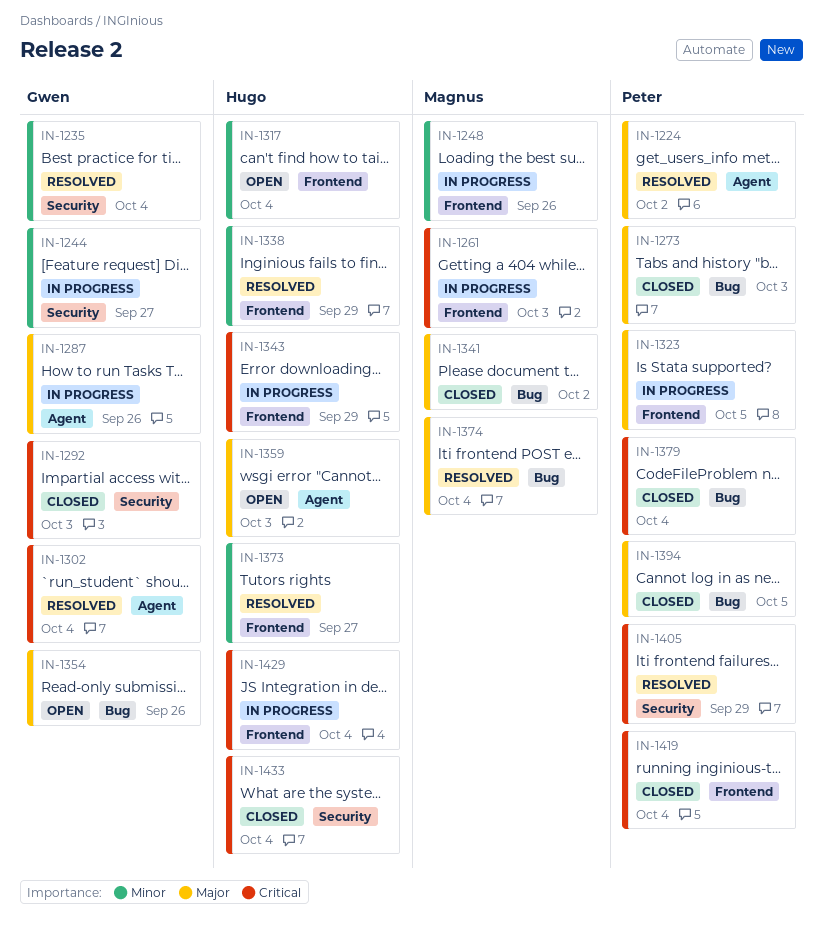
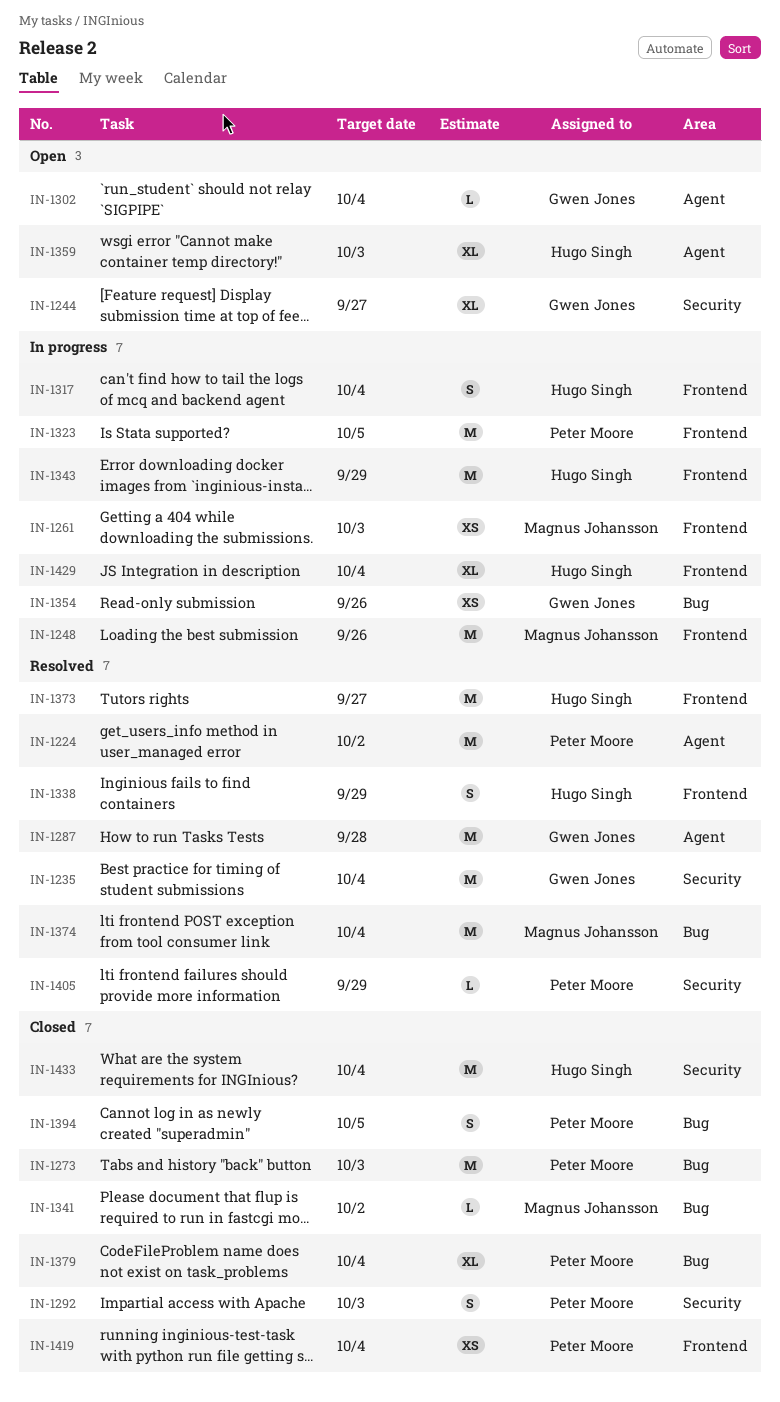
IN-1244, status: In progress -> Open
IN-1287, status: In progress -> Resolved
IN-1287, due: Sep 26 -> Sep 28
IN-1292, owner: Gwen Jones -> Peter Moore
IN-1302, status: Resolved -> Open
IN-1317, status: Open -> In progress
IN-1354, status: Open -> In progress

